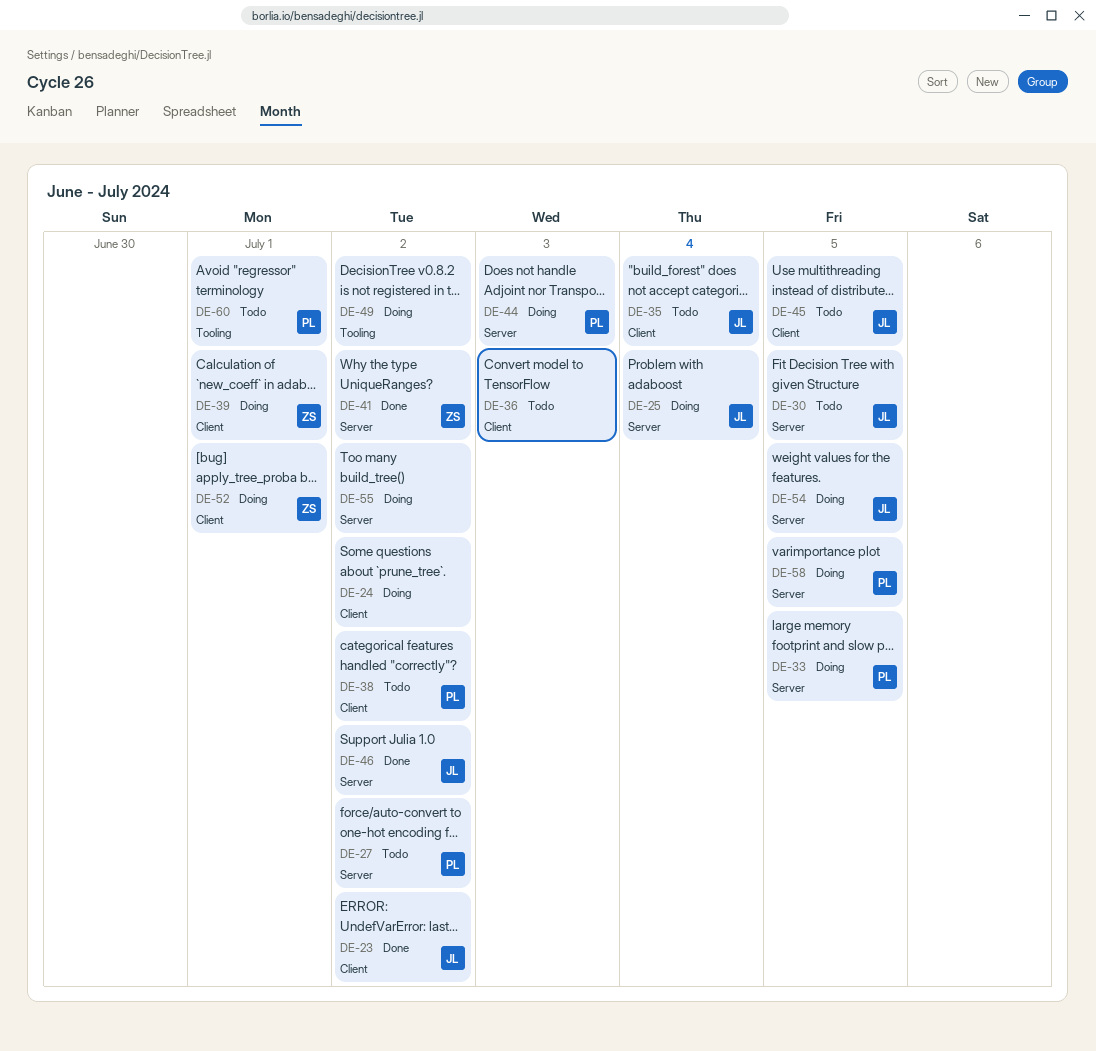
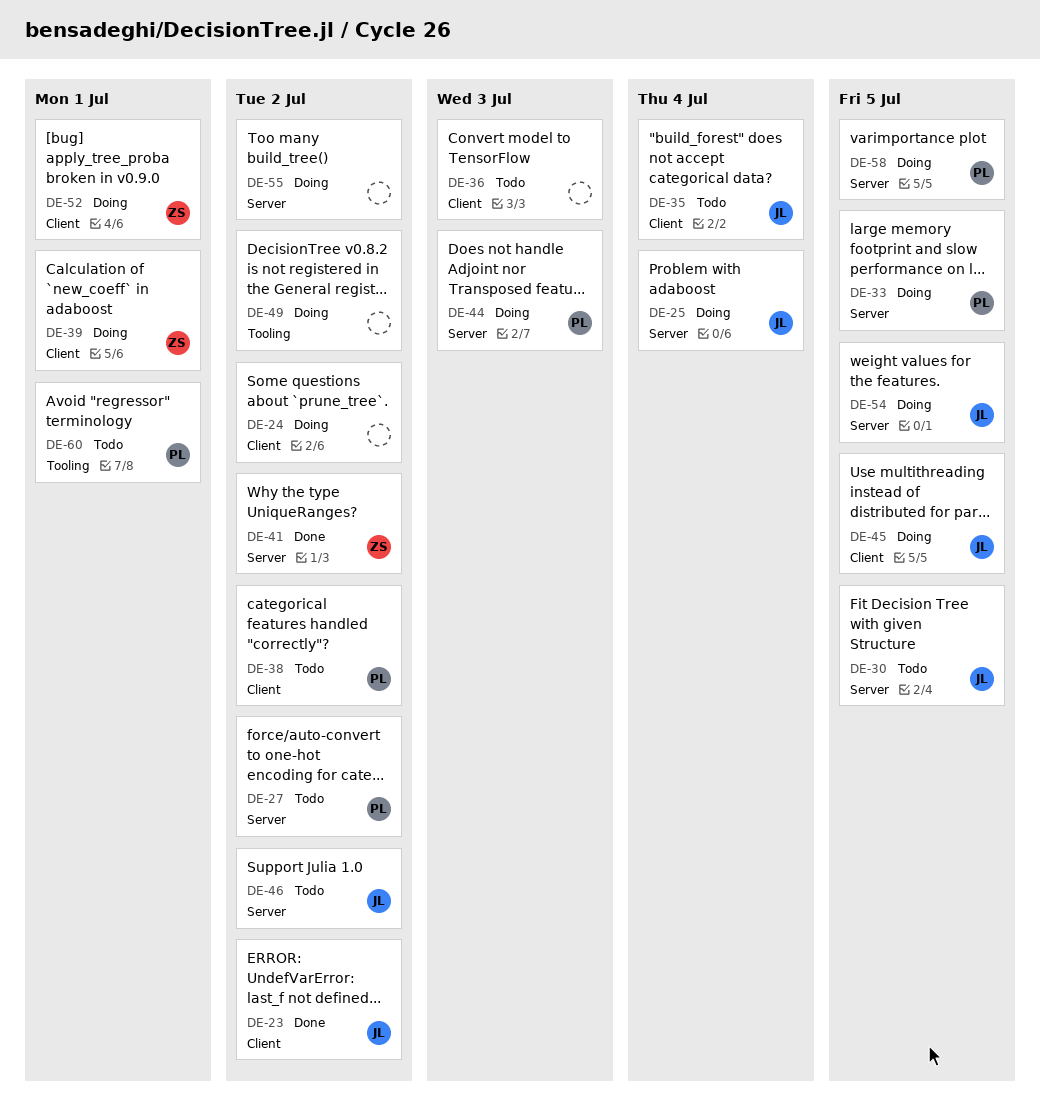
DE-45, status: Todo -> Doing
DE-46, status: Done -> Todo

